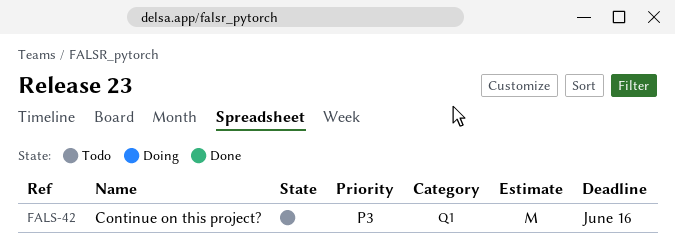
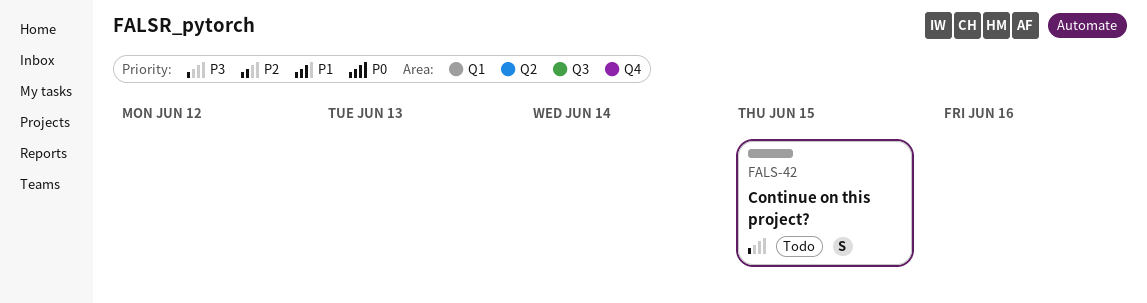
FALS-42, estimate: M -> S
FALS-42, due: Jun 16 -> Jun 15

